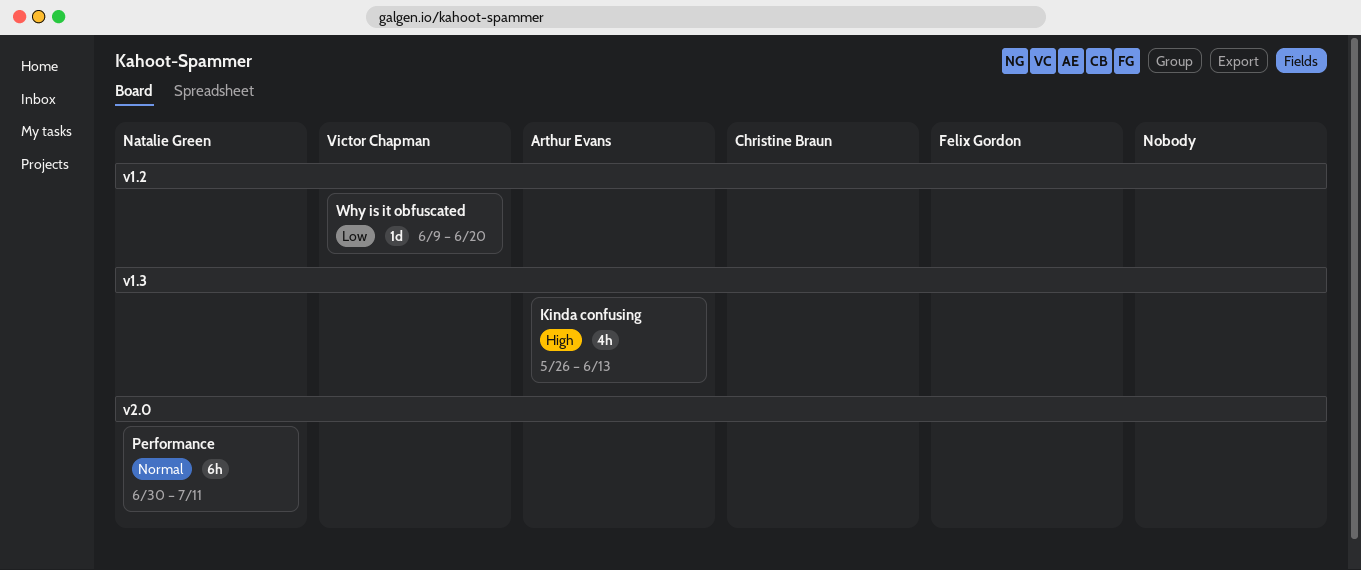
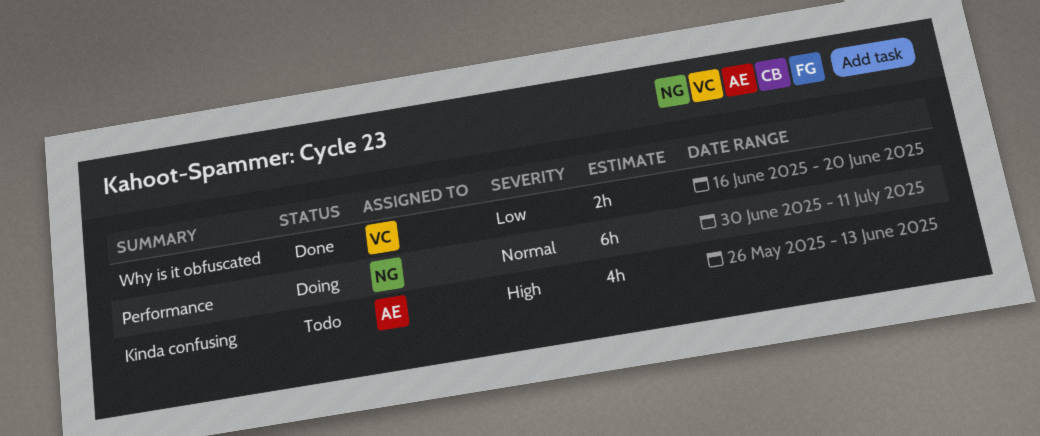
Why is it obfuscated, estimate: 1d -> 2h
Why is it obfuscated, start: Jun 9 -> Jun 16

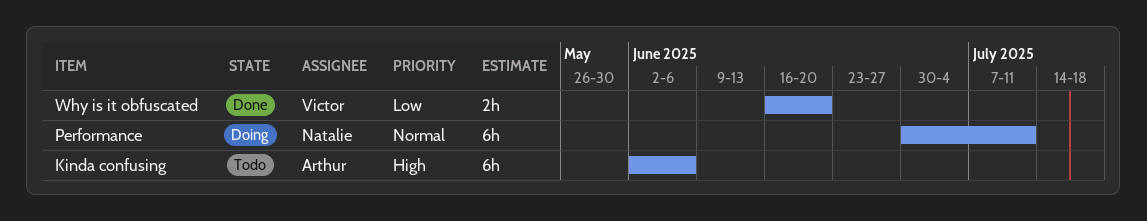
Kinda confusing, estimate: 4h -> 6h
Kinda confusing, start: May 26 -> Jun 2
Kinda confusing, due: Jun 13 -> Jun 6

